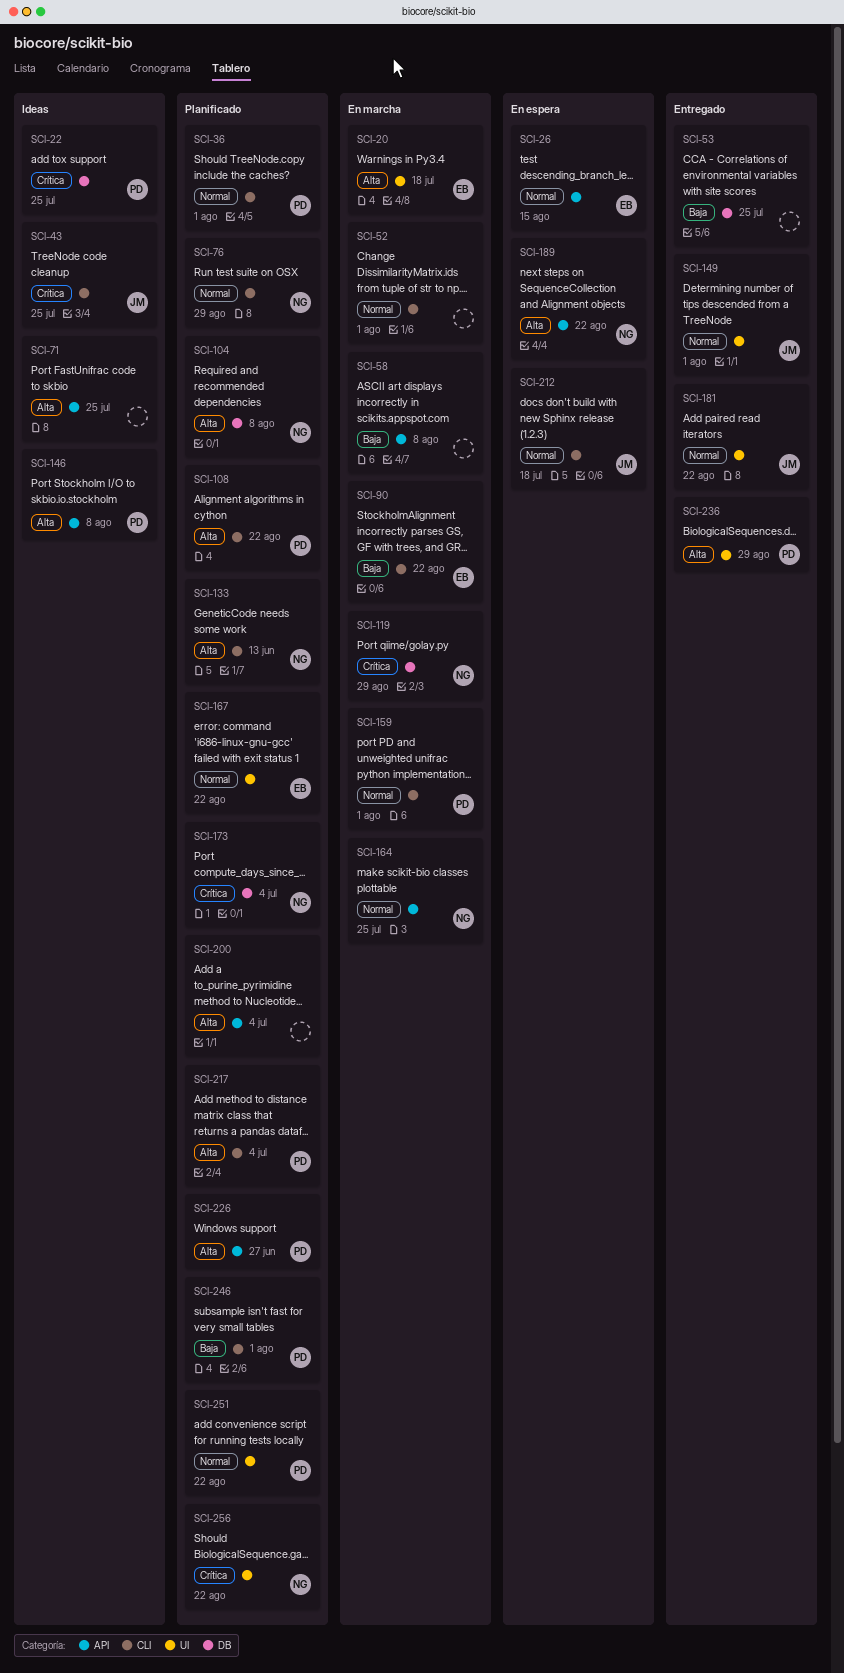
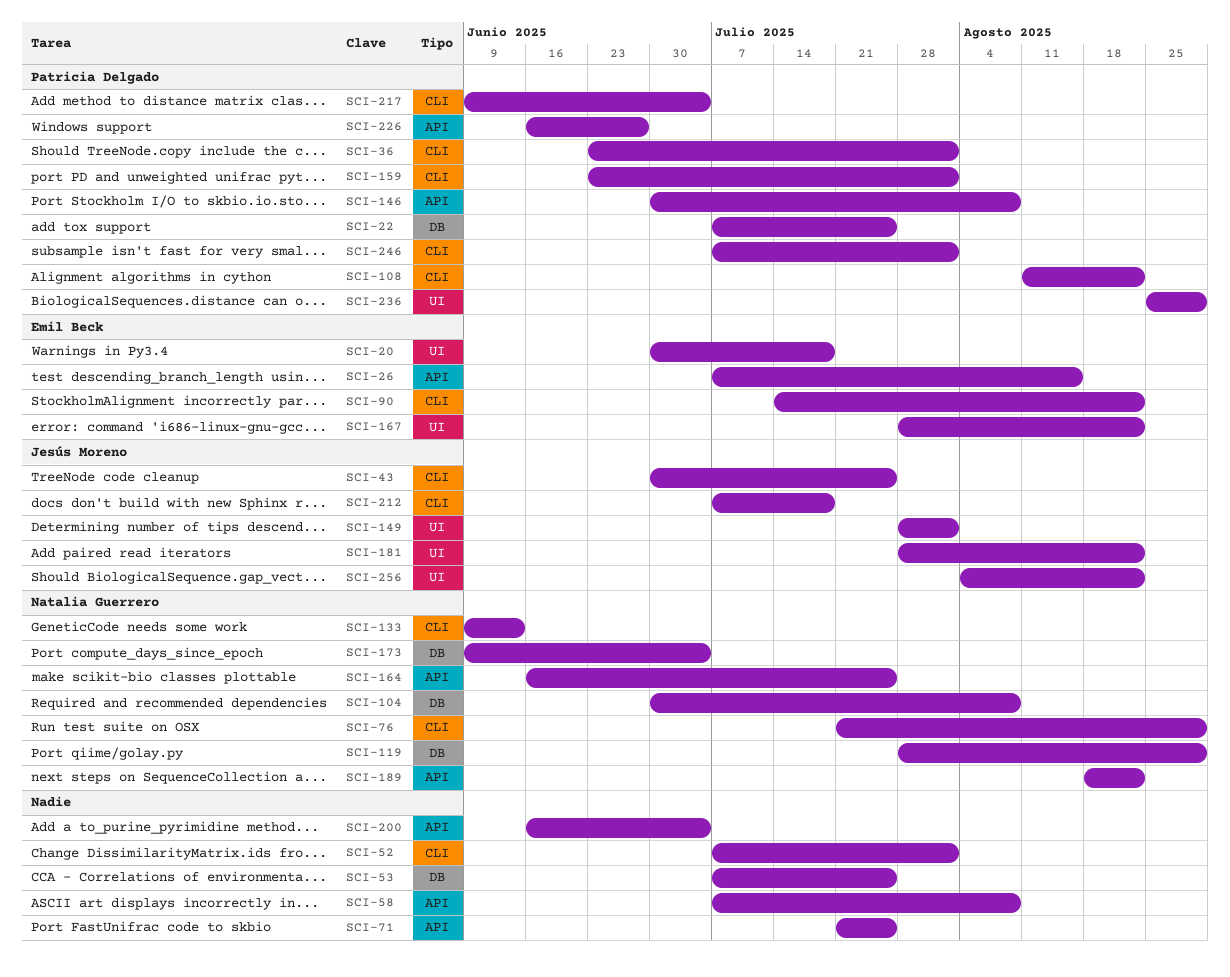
SCI-251: present -> none
SCI-256, owner: Natalia Guerrero -> Jesús Moreno

